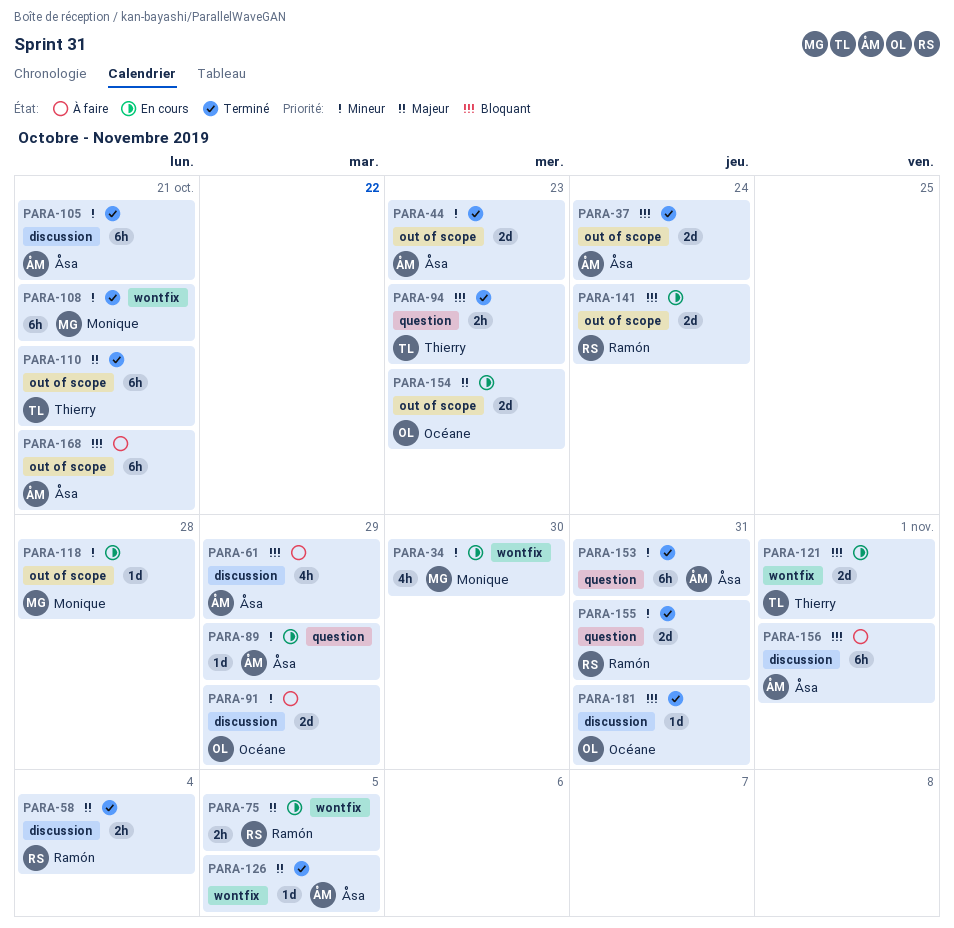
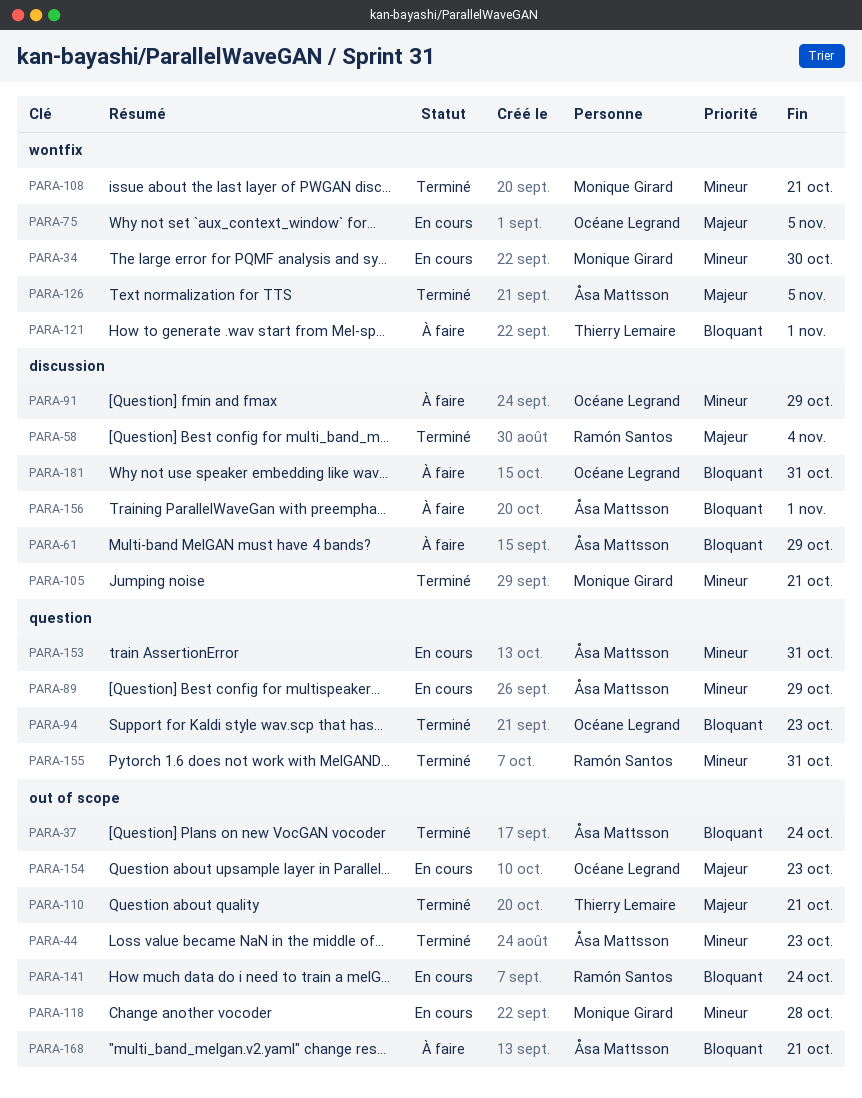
PARA-75, owner: Ramón Santos -> Océane Legrand
PARA-94, owner: Thierry Lemaire -> Océane Legrand
PARA-105, owner: Åsa Mattsson -> Monique Girard
PARA-121, status: En cours -> À faire
PARA-153, status: Terminé -> En cours
PARA-181, status: Terminé -> À faire

